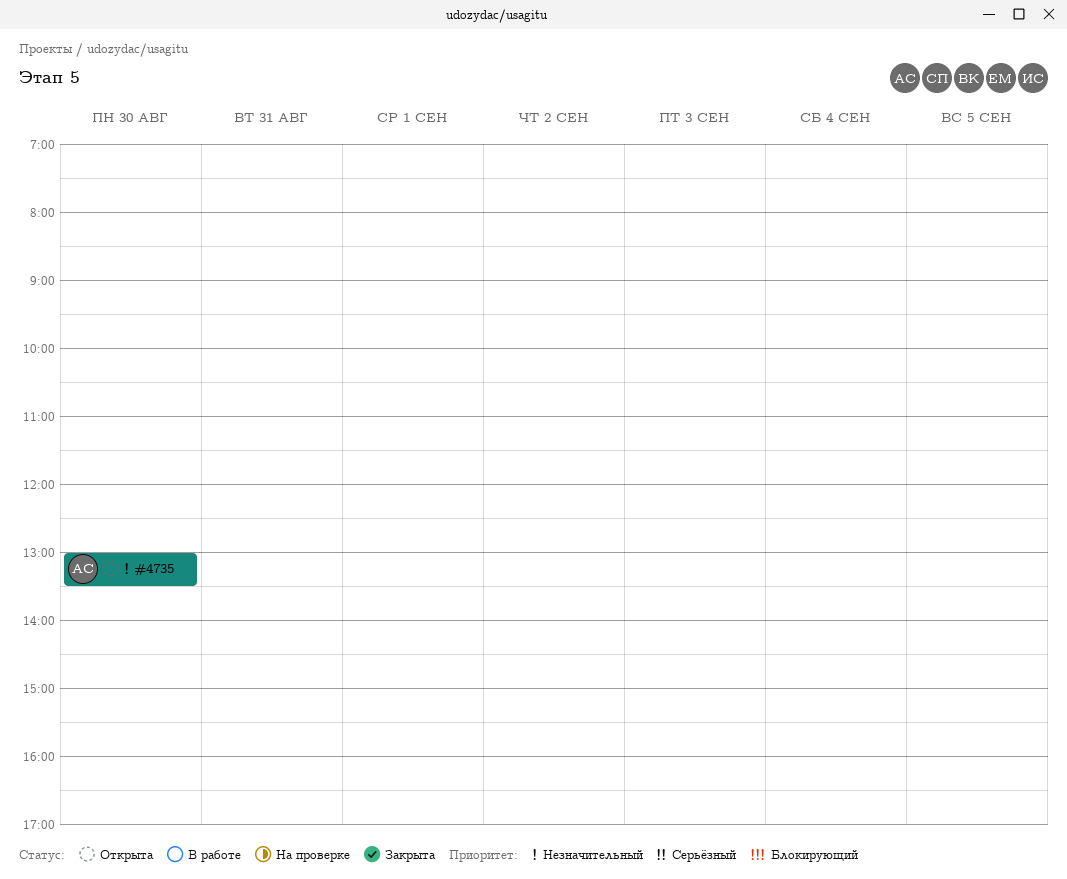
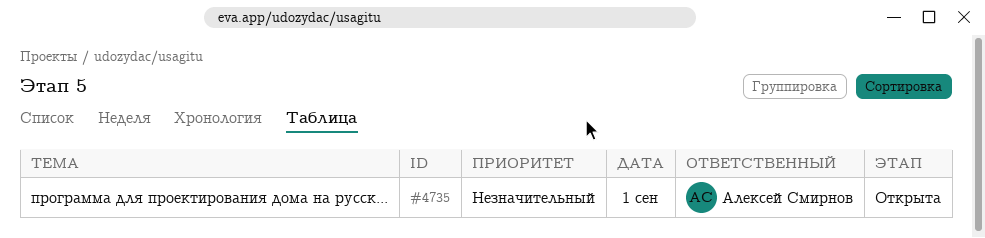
#4735, day: Aug 30 -> Sep 1

